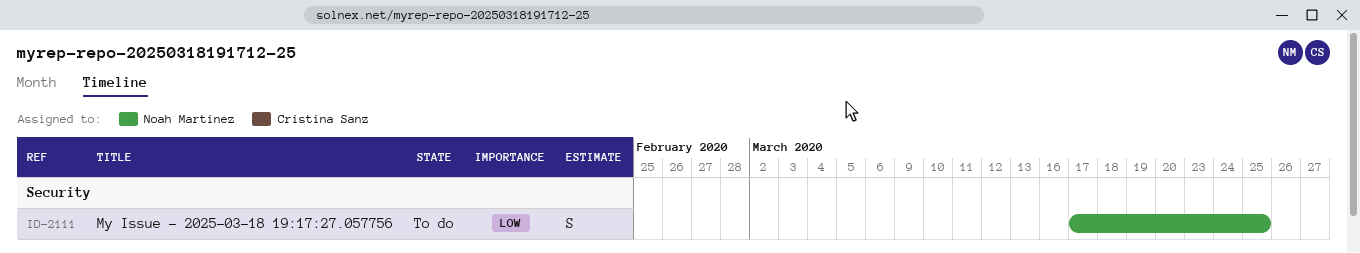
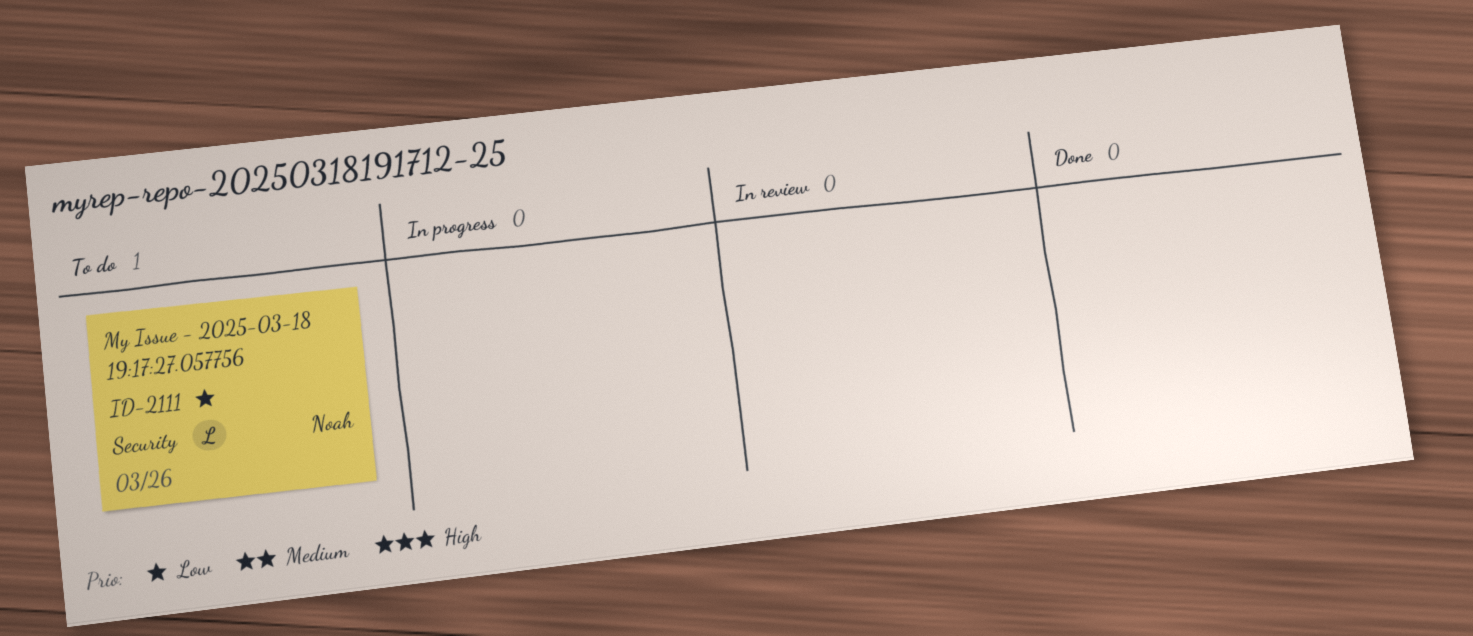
ID-2111, estimate: S -> L
ID-2111, due: Mar 25 -> Mar 26

